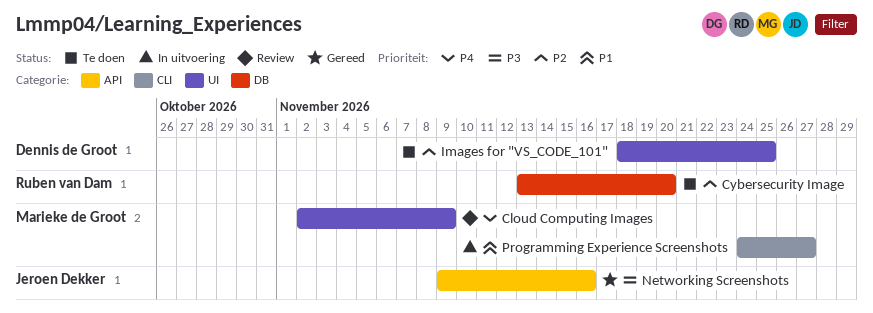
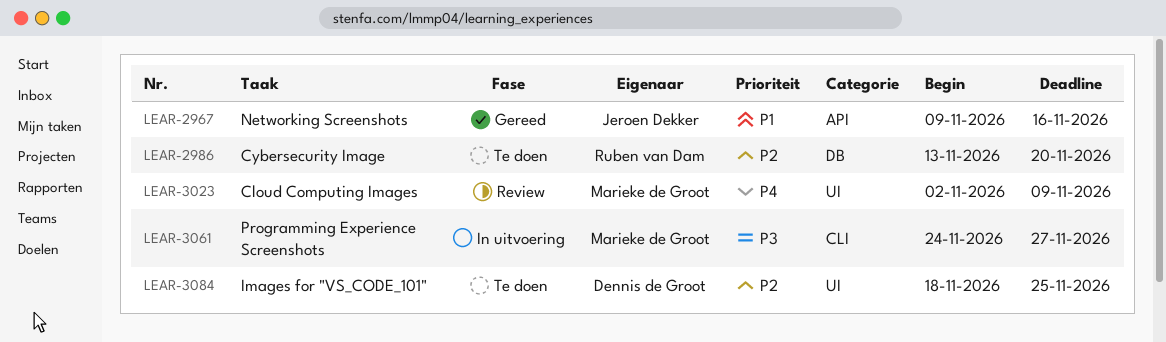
Networking Screenshots, priority: P3 -> P1
Programming Experience Screenshots, priority: P1 -> P3

